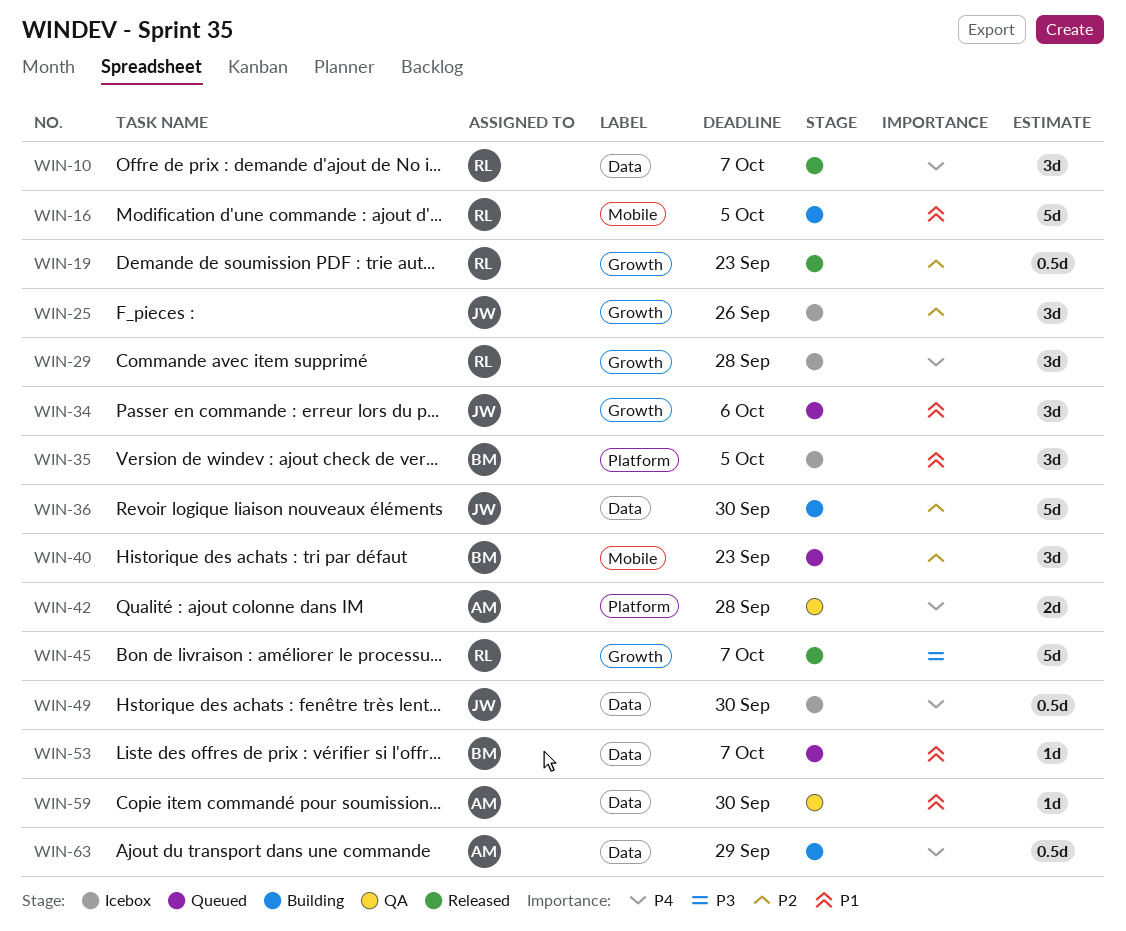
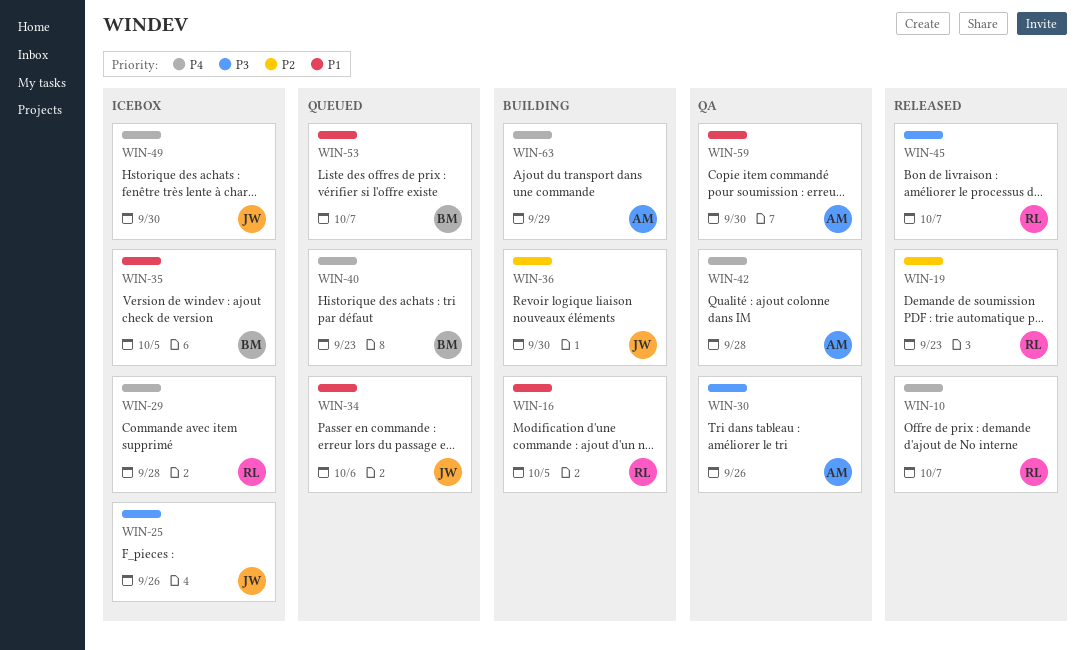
WIN-25, priority: P2 -> P3
WIN-30: none -> present
WIN-40, priority: P2 -> P4

